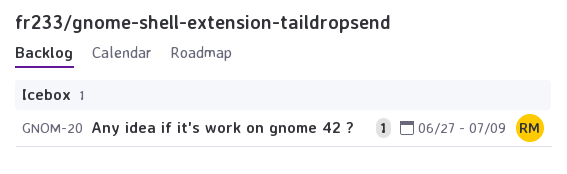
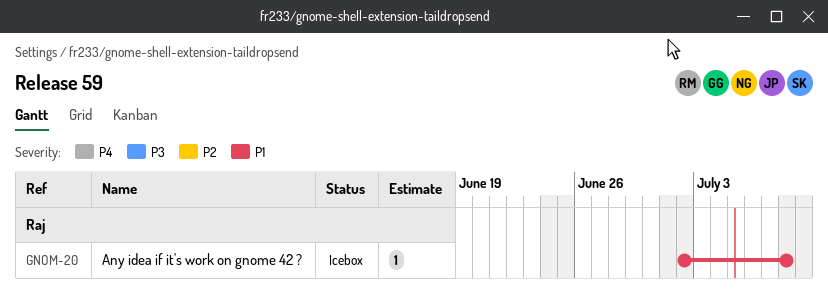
GNOM-20, start: Jun 27 -> Jul 2
GNOM-20, due: Jul 9 -> Jul 8

